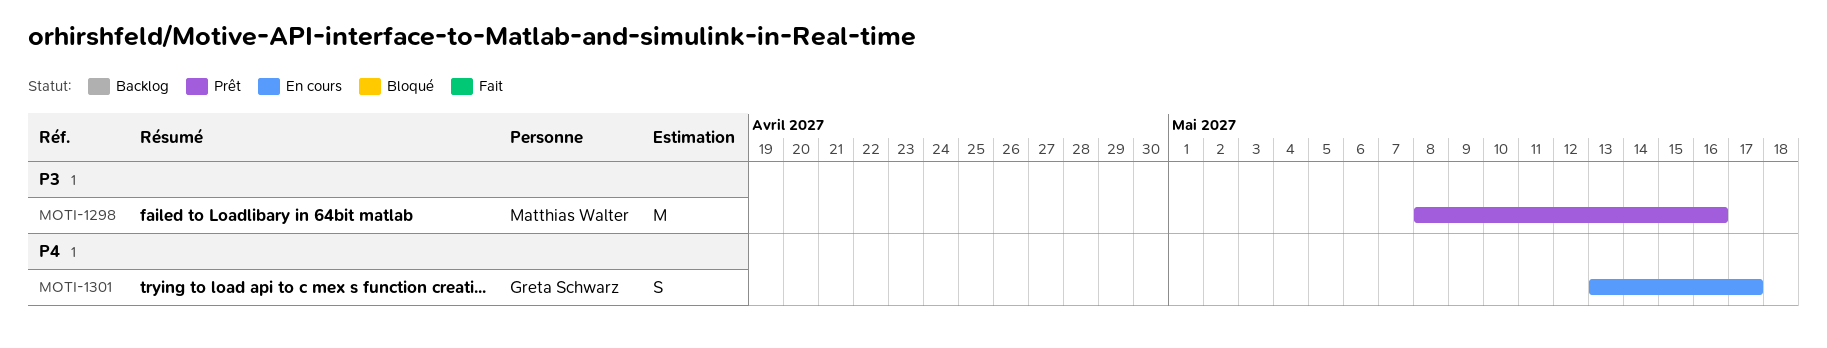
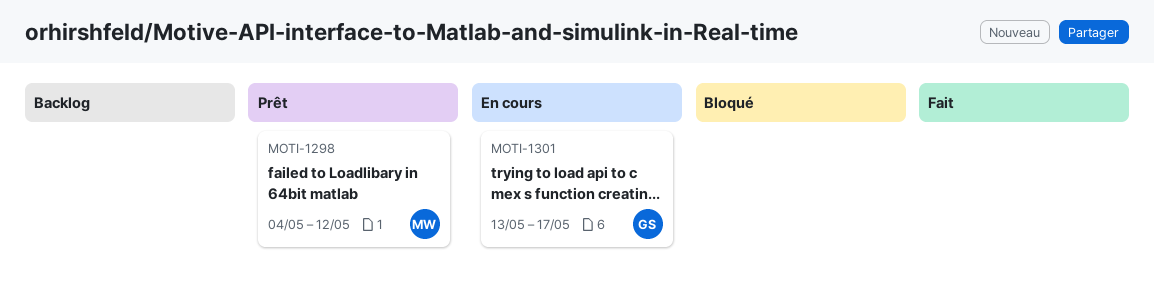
MOTI-1298, start: May 8 -> May 4
MOTI-1298, due: May 16 -> May 12

